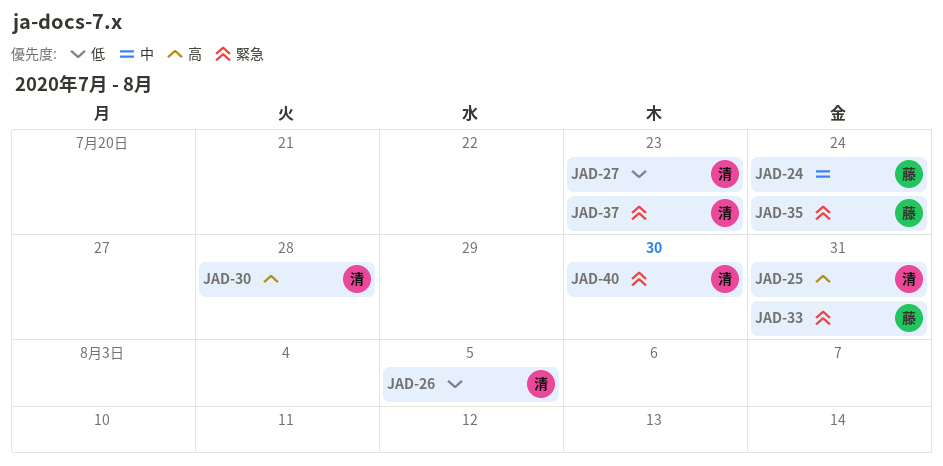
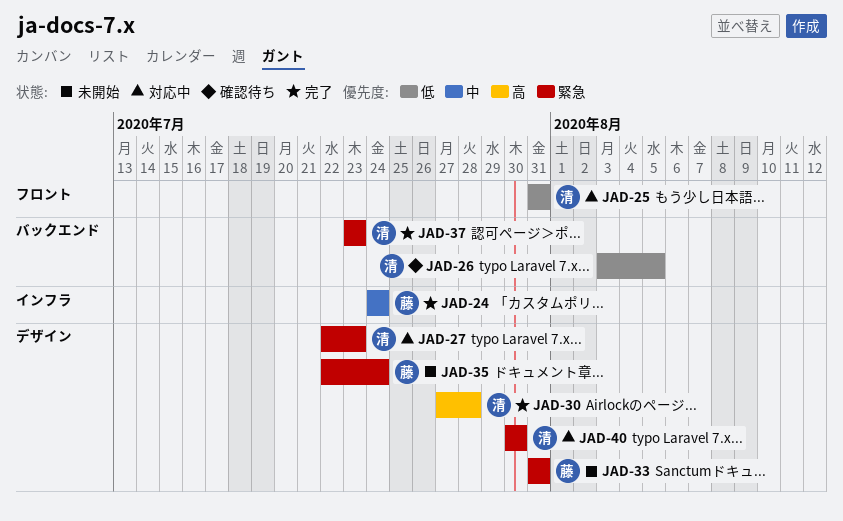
JAD-25, priority: 高 -> 低
JAD-27, priority: 低 -> 緊急

